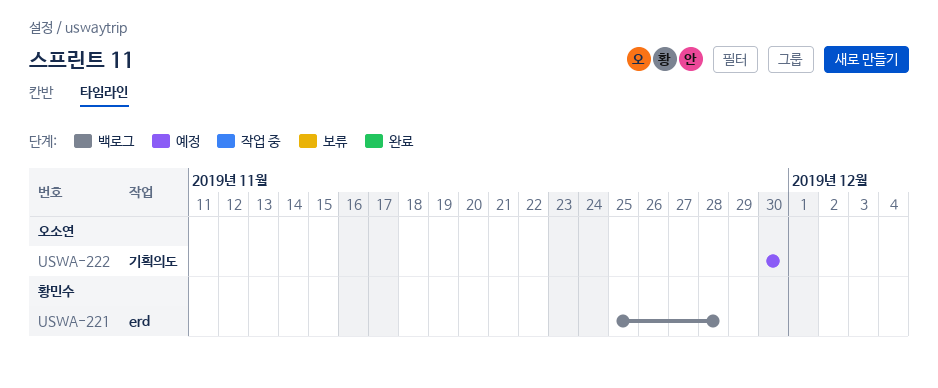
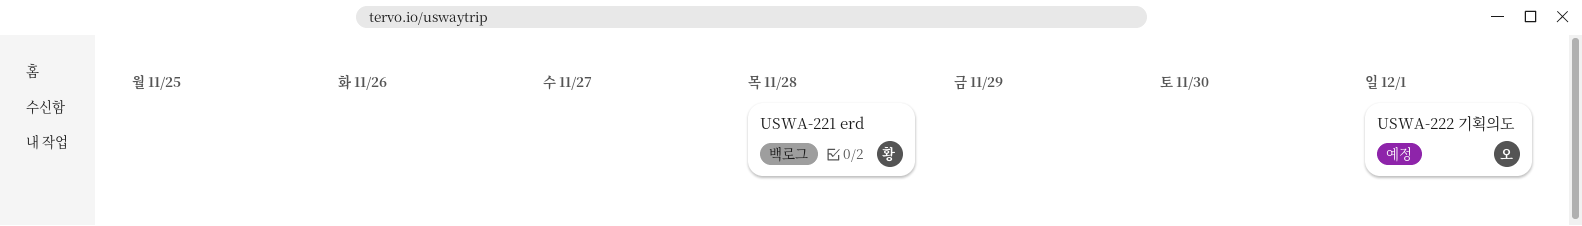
USWA-222, due: Nov 30 -> Dec 1

